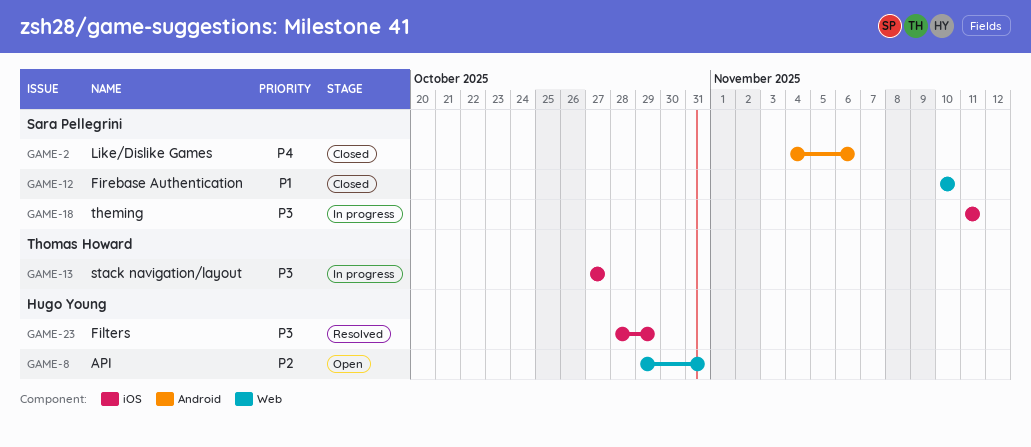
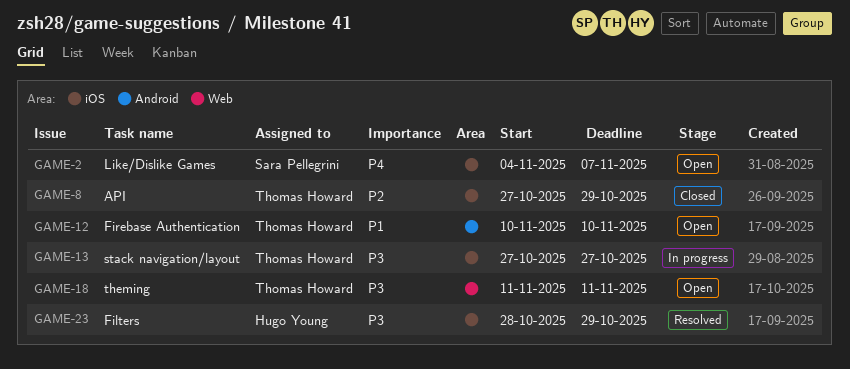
GAME-2, status: Closed -> Open
GAME-2, label: Android -> iOS
GAME-2, due: Nov 6 -> Nov 7
GAME-8, status: Open -> Closed
GAME-8, owner: Hugo Young -> Thomas Howard
GAME-8, label: Web -> iOS
GAME-8, start: Oct 29 -> Oct 27
GAME-8, due: Oct 31 -> Oct 29
GAME-12, status: Closed -> Open
GAME-12, owner: Sara Pellegrini -> Thomas Howard
GAME-12, label: Web -> Android
GAME-18, status: In progress -> Open
GAME-18, owner: Sara Pellegrini -> Thomas Howard
GAME-18, label: iOS -> Web

